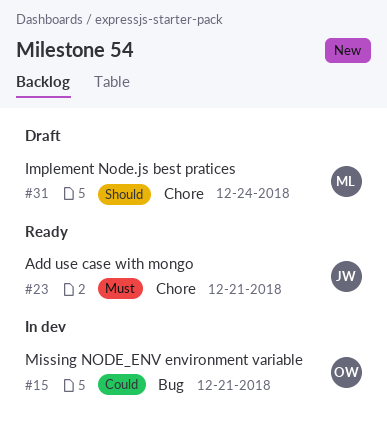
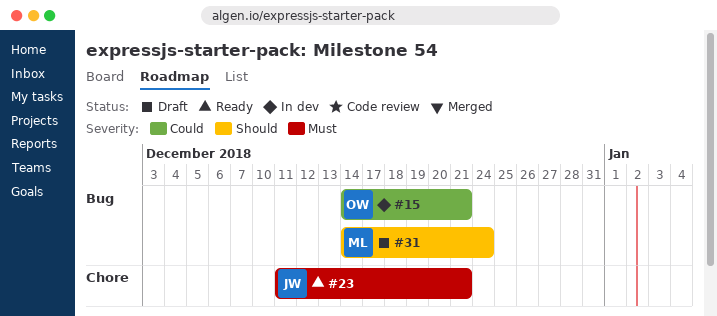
#31, label: Chore -> Bug

